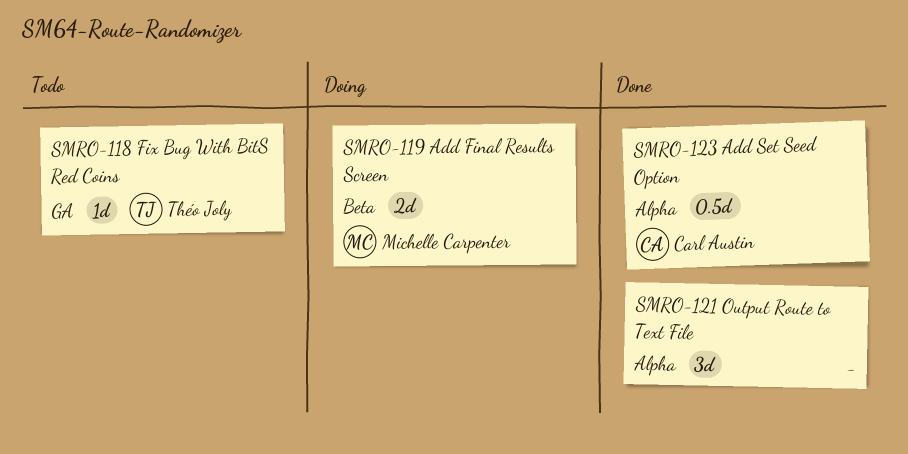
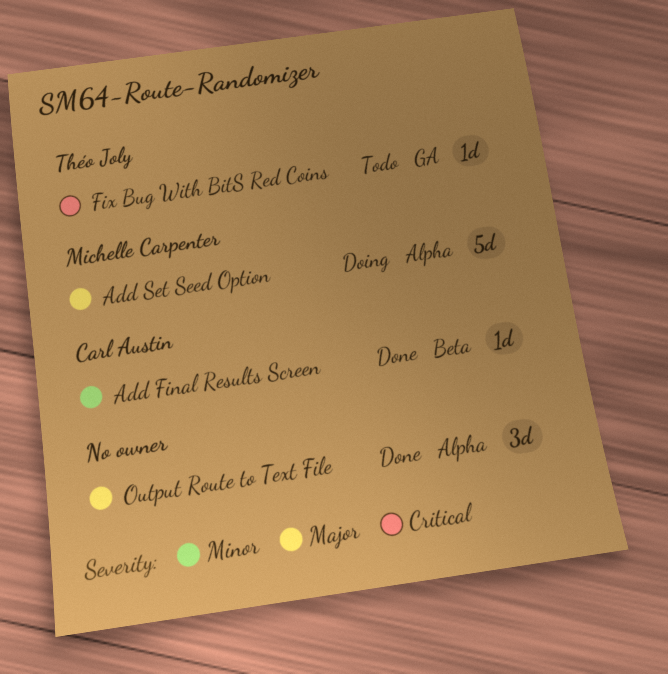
Add Final Results Screen, status: Doing -> Done
Add Final Results Screen, owner: Michelle Carpenter -> Carl Austin
Add Final Results Screen, estimate: 2d -> 1d
Add Set Seed Option, status: Done -> Doing
Add Set Seed Option, owner: Carl Austin -> Michelle Carpenter
Add Set Seed Option, estimate: 0.5d -> 5d

